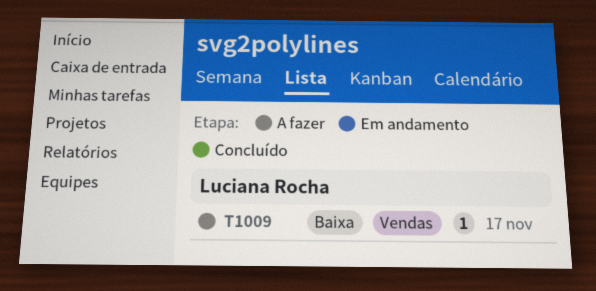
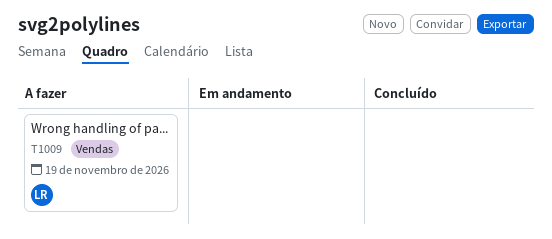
T1009, due: Nov 17 -> Nov 19

